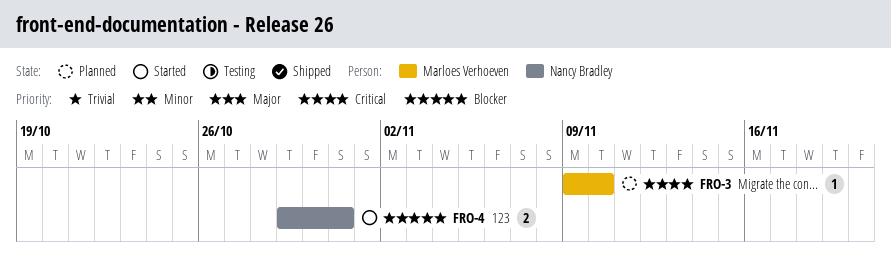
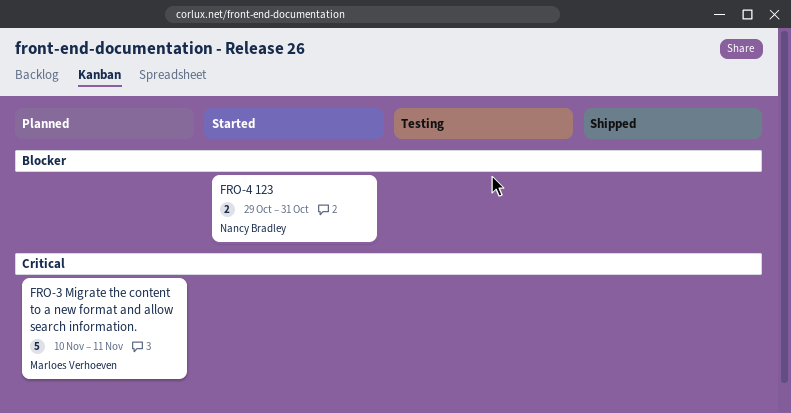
FRO-3, estimate: 1 -> 5
FRO-3, start: Nov 9 -> Nov 10
FRO-3, due: Nov 10 -> Nov 11

